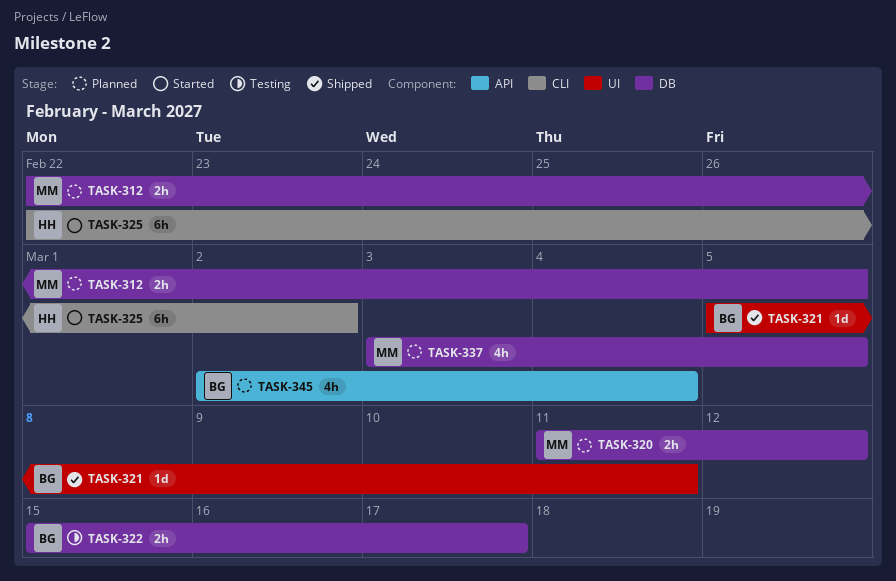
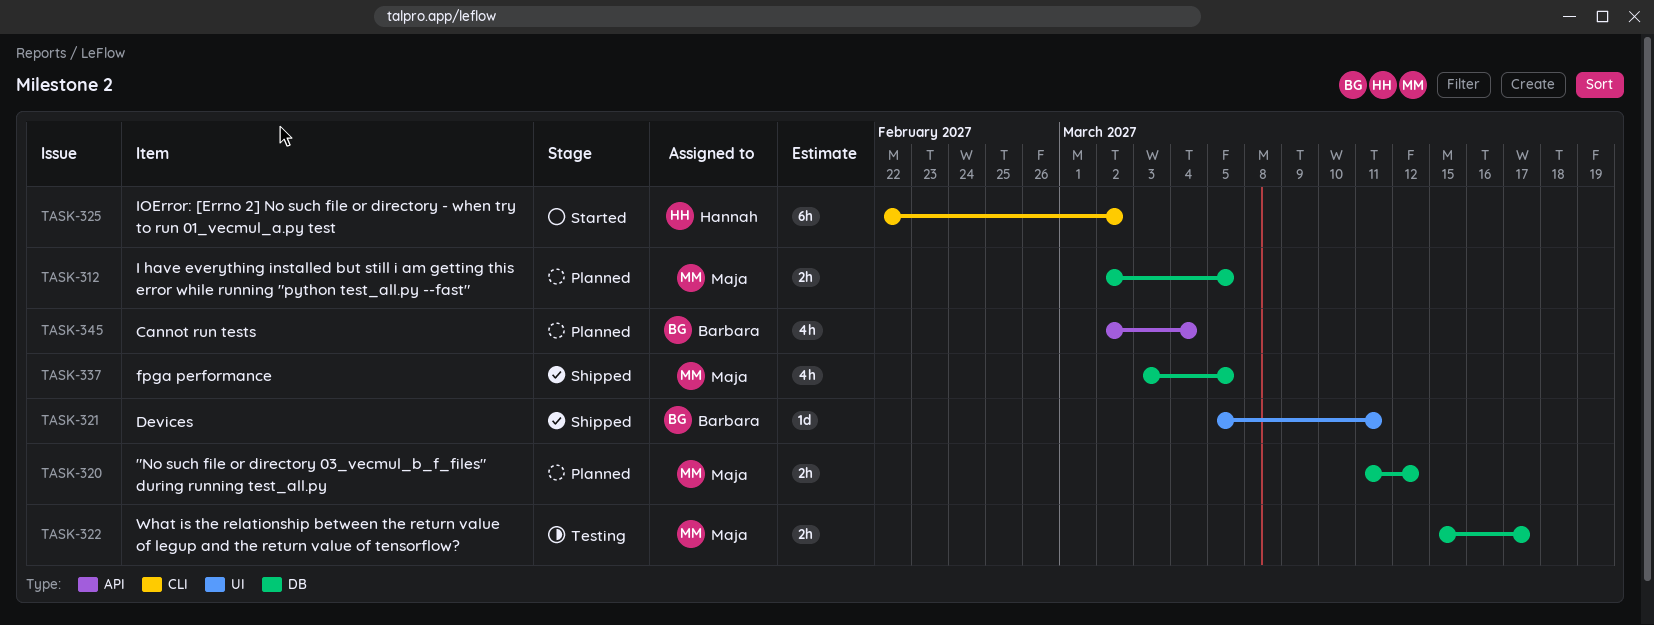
TASK-312, start: Feb 22 -> Mar 2
TASK-322, owner: Barbara -> Maja
TASK-337, status: Planned -> Shipped

